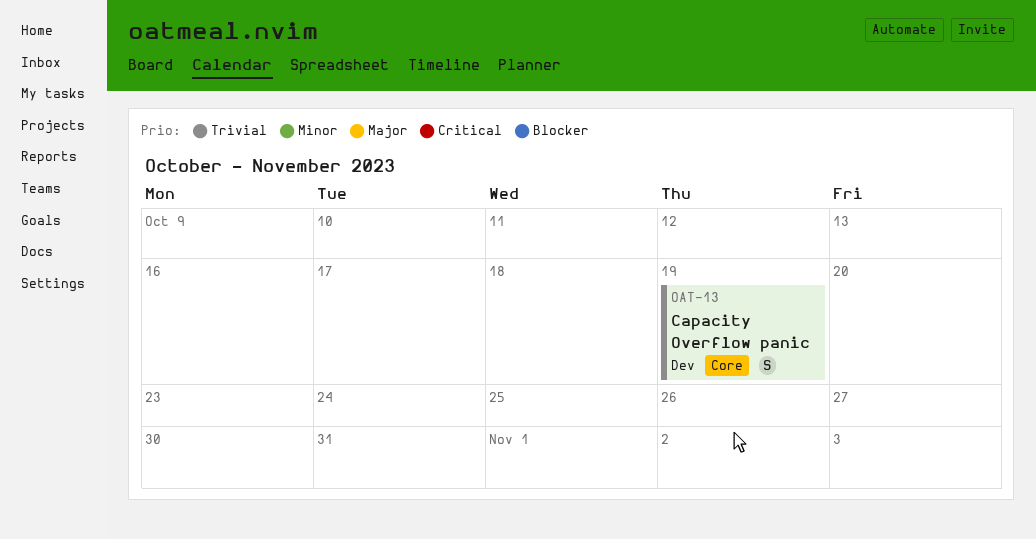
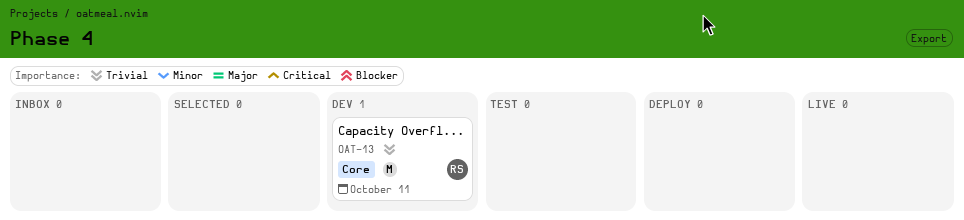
OAT-13, estimate: S -> M
OAT-13, due: Oct 19 -> Oct 11

